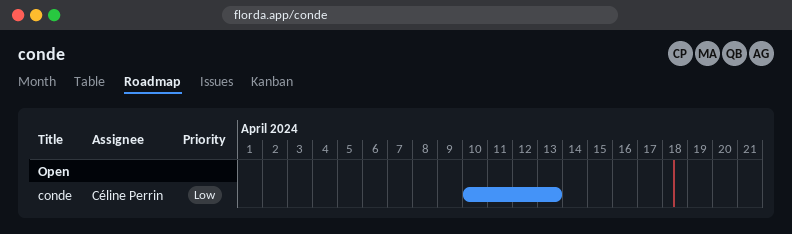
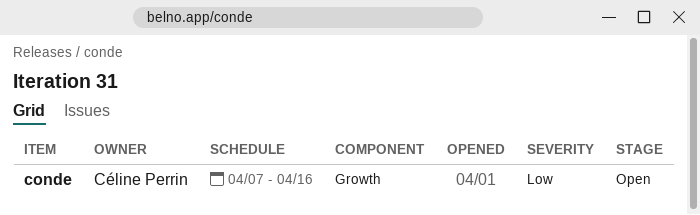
conde, start: Apr 10 -> Apr 7
conde, due: Apr 13 -> Apr 16

